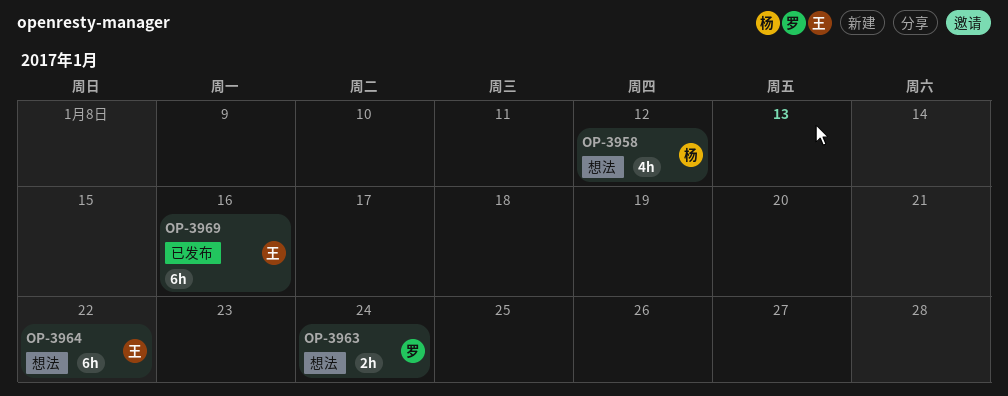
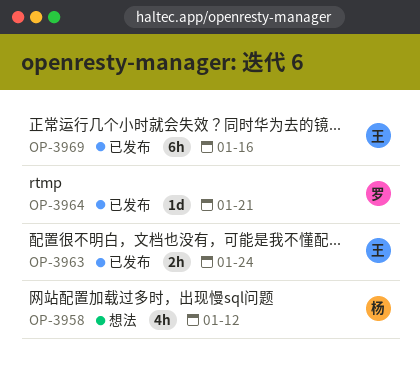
OP-3963, status: 想法 -> 已发布
OP-3963, owner: 罗 -> 王
OP-3964, status: 想法 -> 已发布
OP-3964, owner: 王 -> 罗
OP-3964, estimate: 6h -> 1d
OP-3964, due: Jan 22 -> Jan 21

